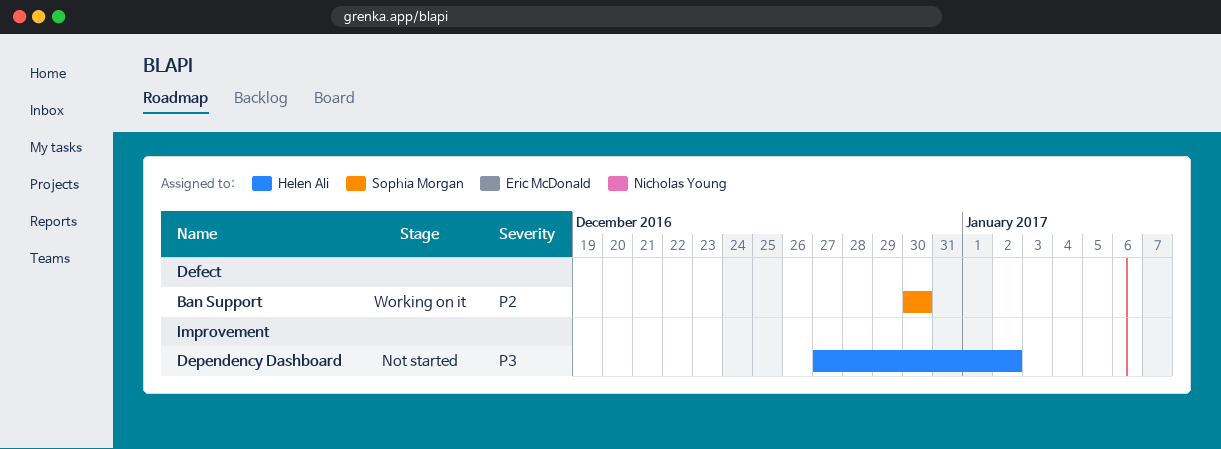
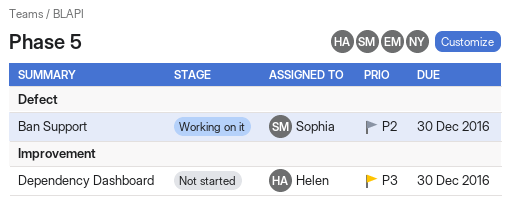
Dependency Dashboard, due: Jan 2 -> Dec 30

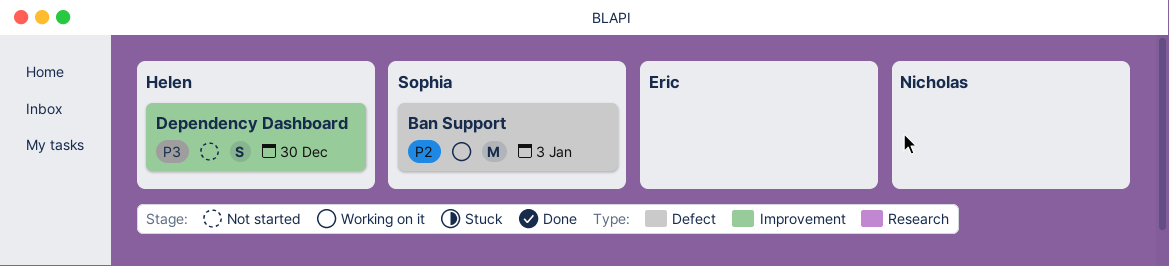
Ban Support, due: Dec 30 -> Jan 3

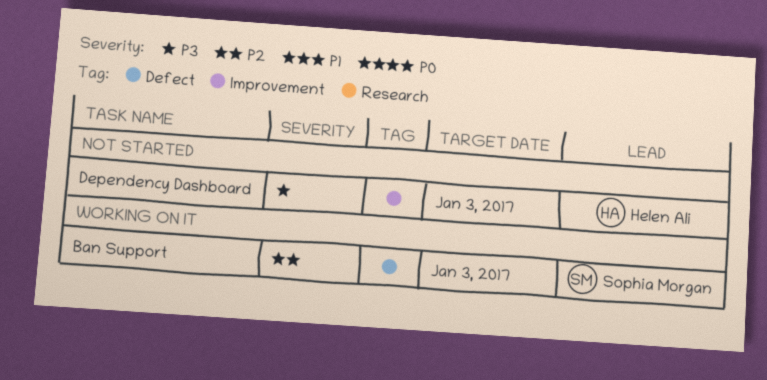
Dependency Dashboard, due: Dec 30 -> Jan 3

